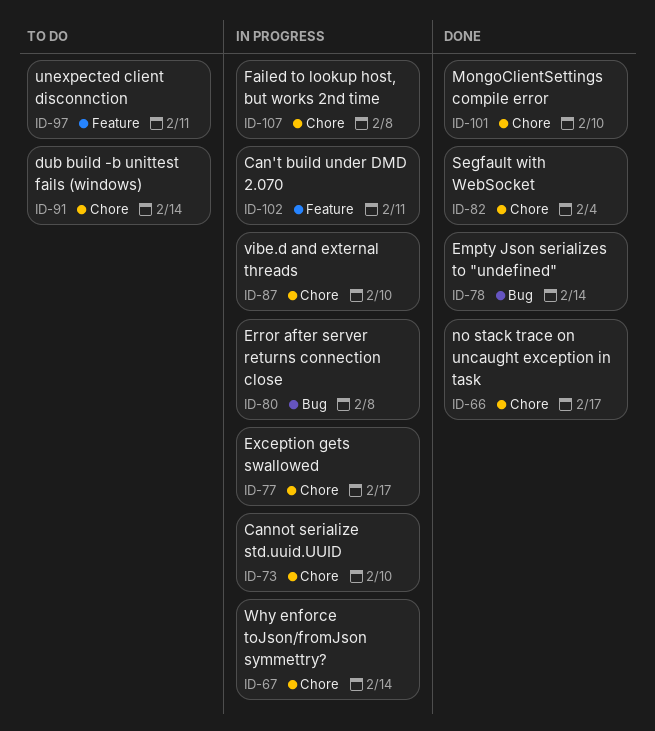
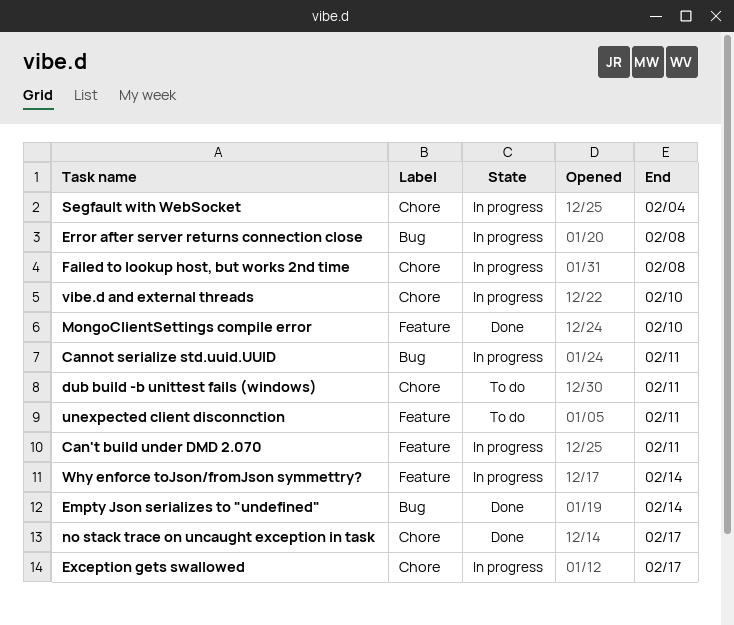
Cannot serialize std.uuid.UUID, label: Chore -> Bug
Cannot serialize std.uuid.UUID, due: Feb 10 -> Feb 11
dub build -b unittest fails (windows), due: Feb 14 -> Feb 11
MongoClientSettings compile error, label: Chore -> Feature
Segfault with WebSocket, status: Done -> In progress
Why enforce toJson/fromJson symmettry?, label: Chore -> Feature

